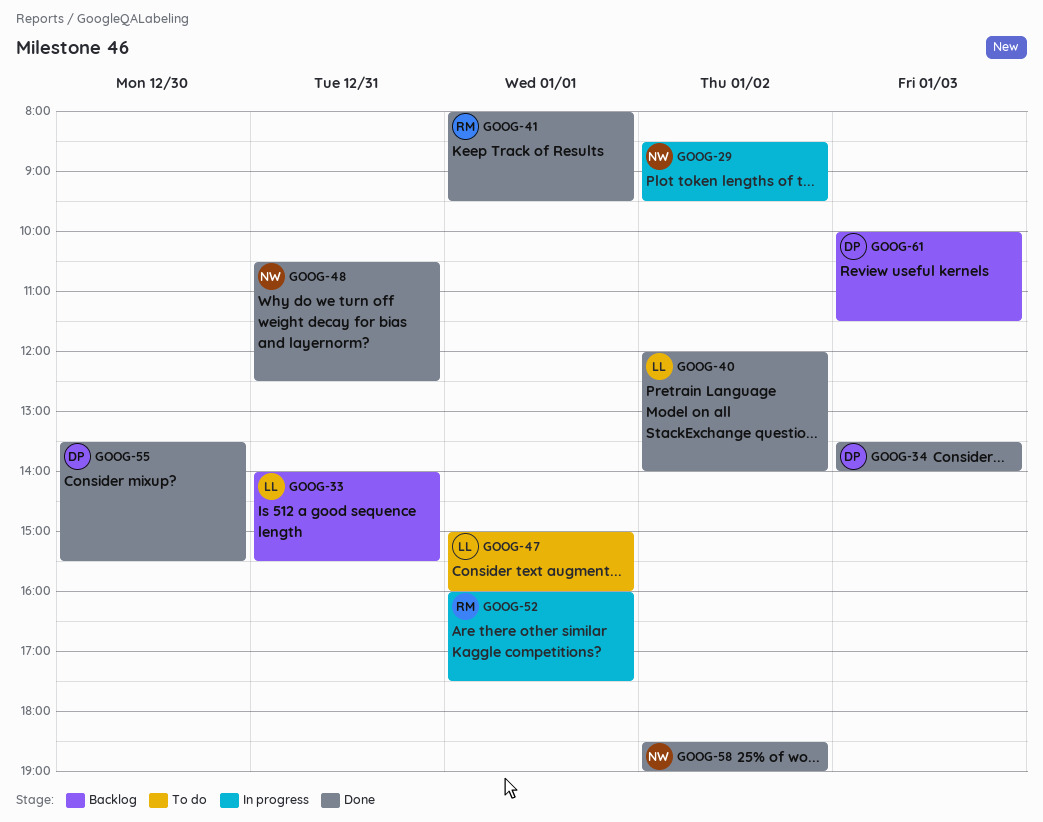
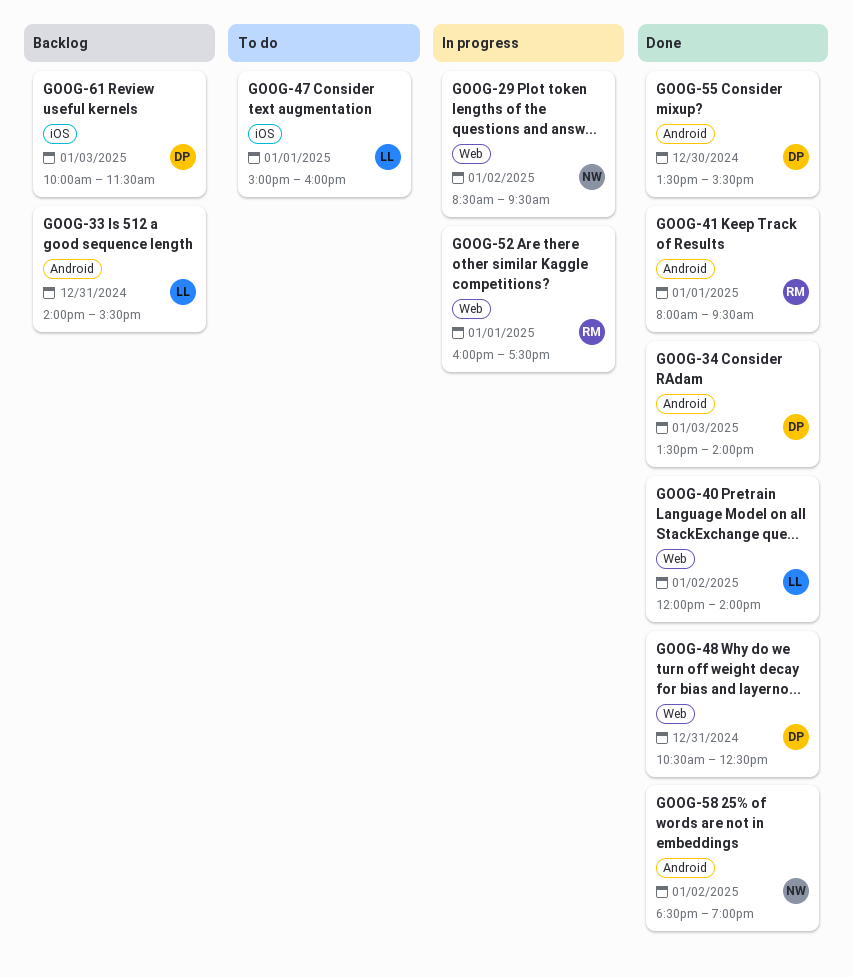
GOOG-48, owner: NW -> DP

